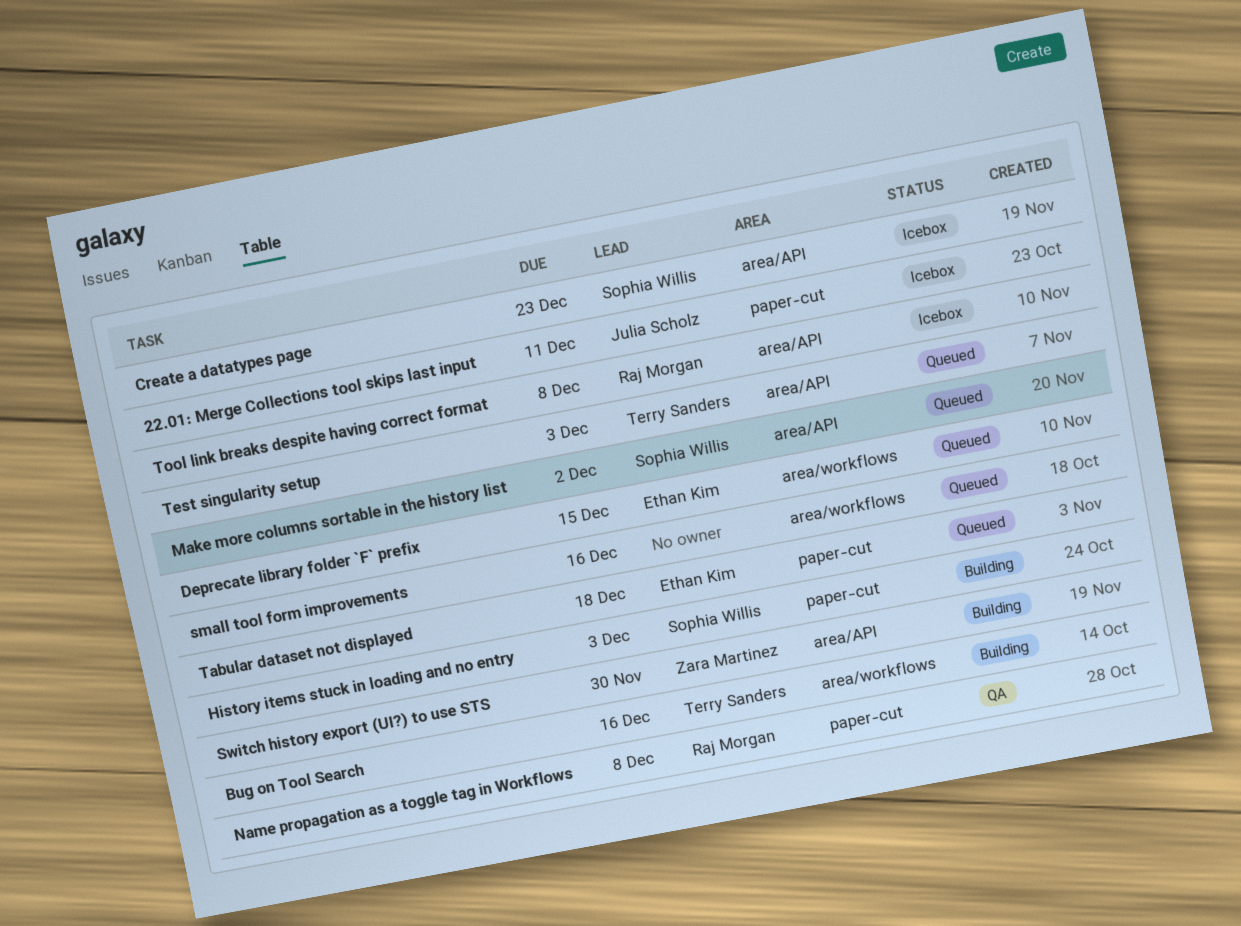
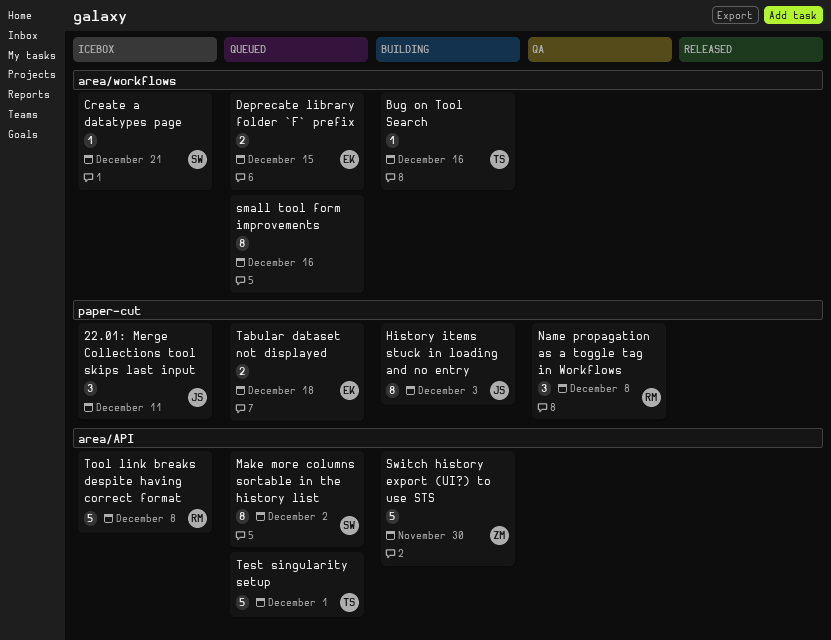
Create a datatypes page, label: area/API -> area/workflows
Create a datatypes page, due: Dec 23 -> Dec 21
History items stuck in loading and no entry, owner: Sophia Willis -> Julia Scholz
Test singularity setup, due: Dec 3 -> Dec 1

